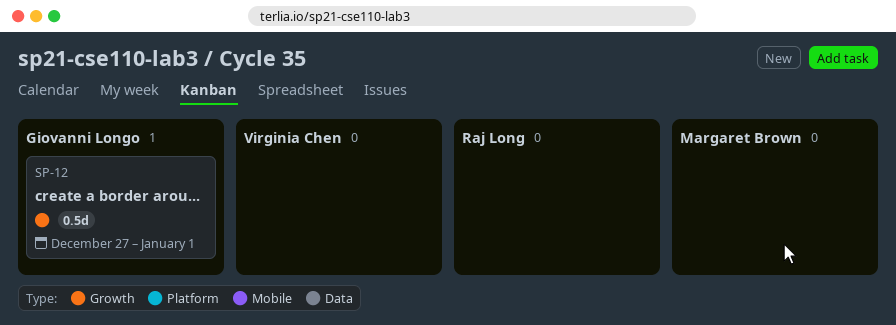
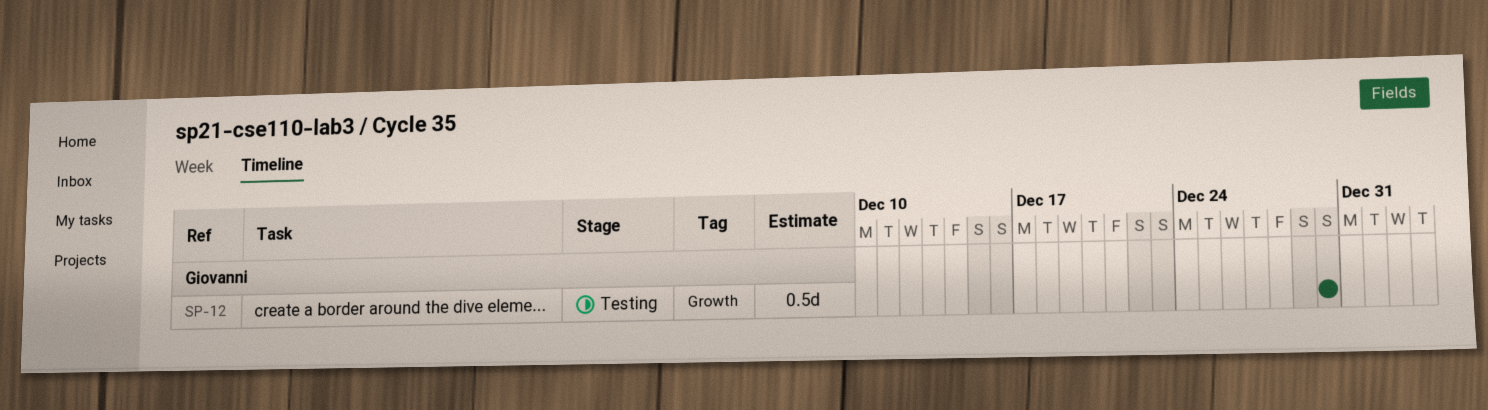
SP-12, start: Dec 27 -> Dec 30
SP-12, due: Jan 1 -> Dec 30

